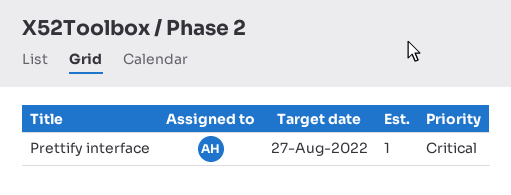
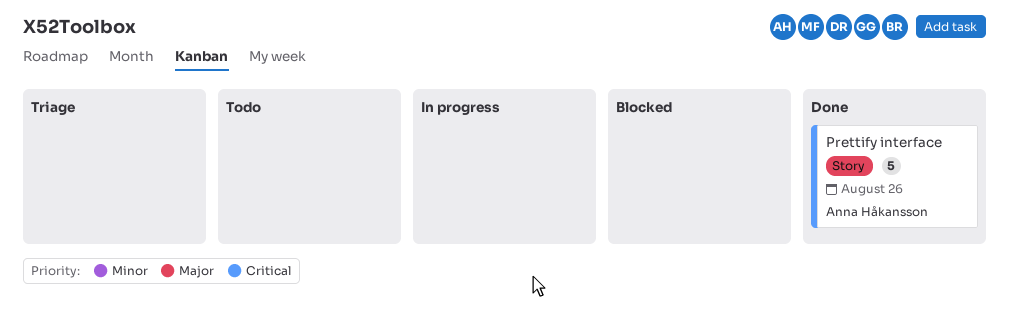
Prettify interface, estimate: 1 -> 5
Prettify interface, due: Aug 27 -> Aug 26

